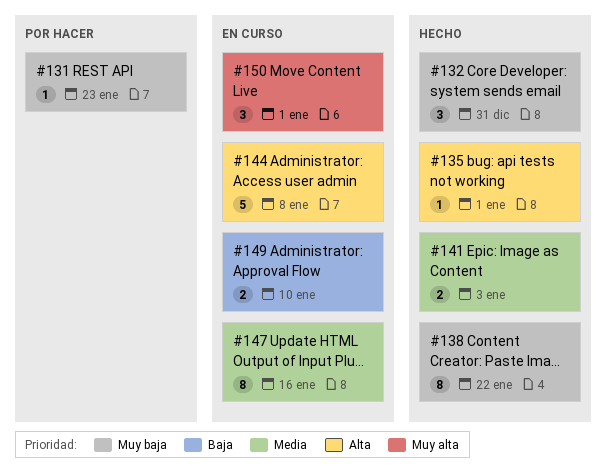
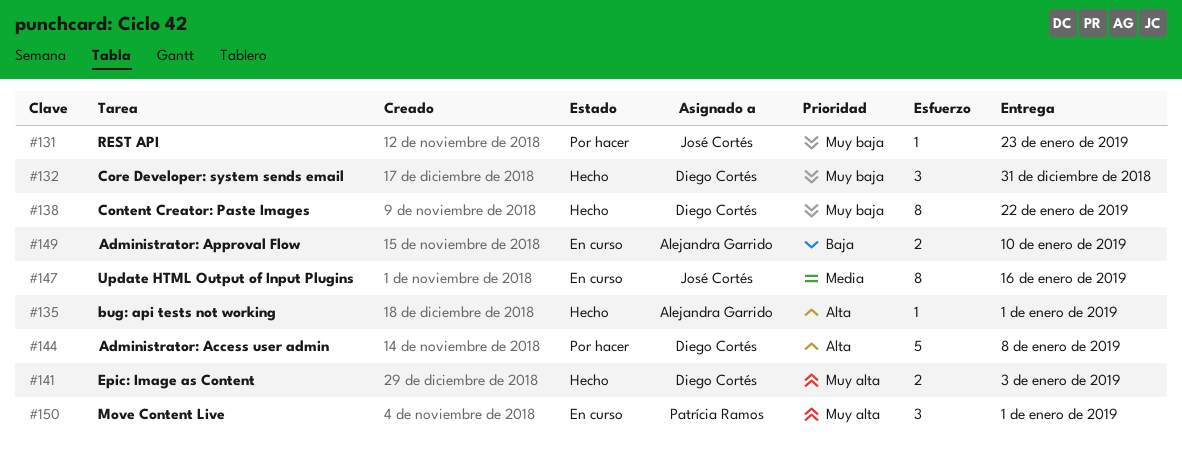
#141, priority: Media -> Muy alta
#144, status: En curso -> Por hacer

